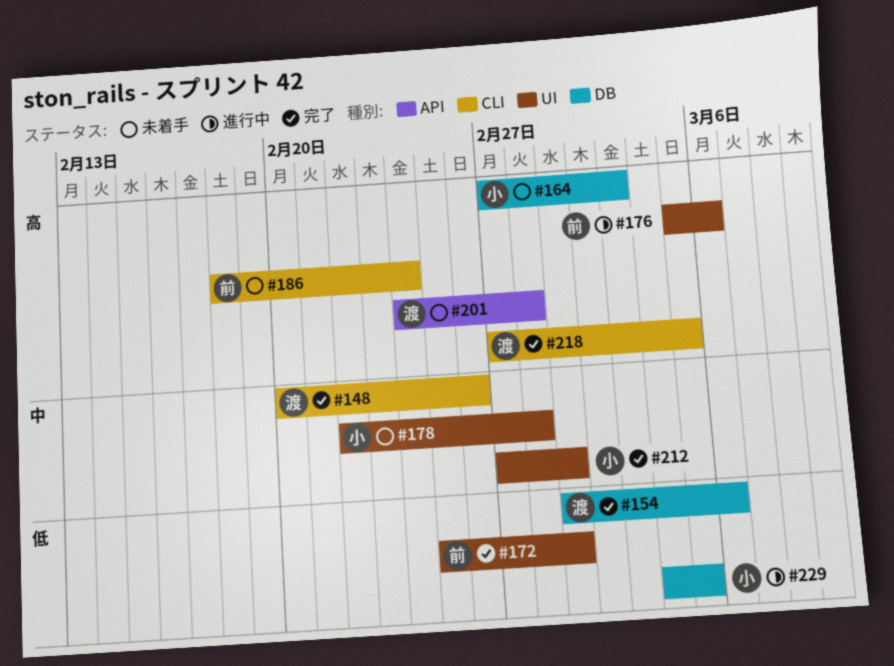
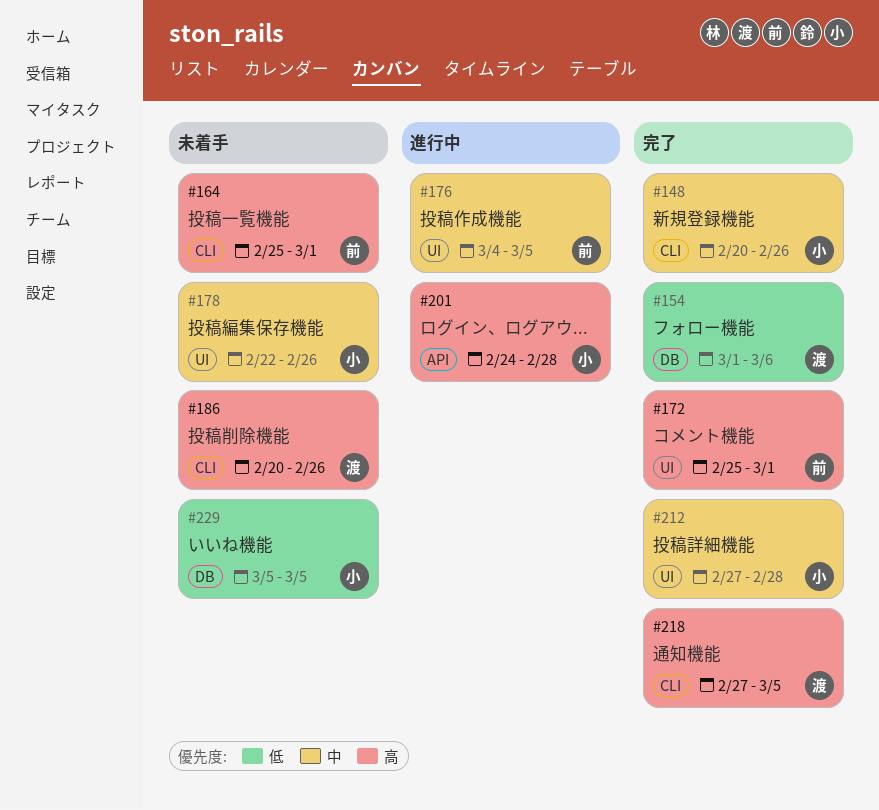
#148, owner: 渡 -> 小
#164, owner: 小 -> 前
#164, label: DB -> CLI
#164, start: Feb 27 -> Feb 25
#164, due: Mar 3 -> Mar 1
#172, priority: 低 -> 高
#176, priority: 高 -> 中
#176, start: Mar 5 -> Mar 4
#176, due: Mar 6 -> Mar 5
#178, due: Feb 28 -> Feb 26
#186, owner: 前 -> 渡
#186, start: Feb 18 -> Feb 20
#186, due: Feb 24 -> Feb 26
#201, status: 未着手 -> 進行中
#201, owner: 渡 -> 小
#212, due: Mar 1 -> Feb 28
#229, status: 進行中 -> 未着手
#229, start: Mar 4 -> Mar 5

